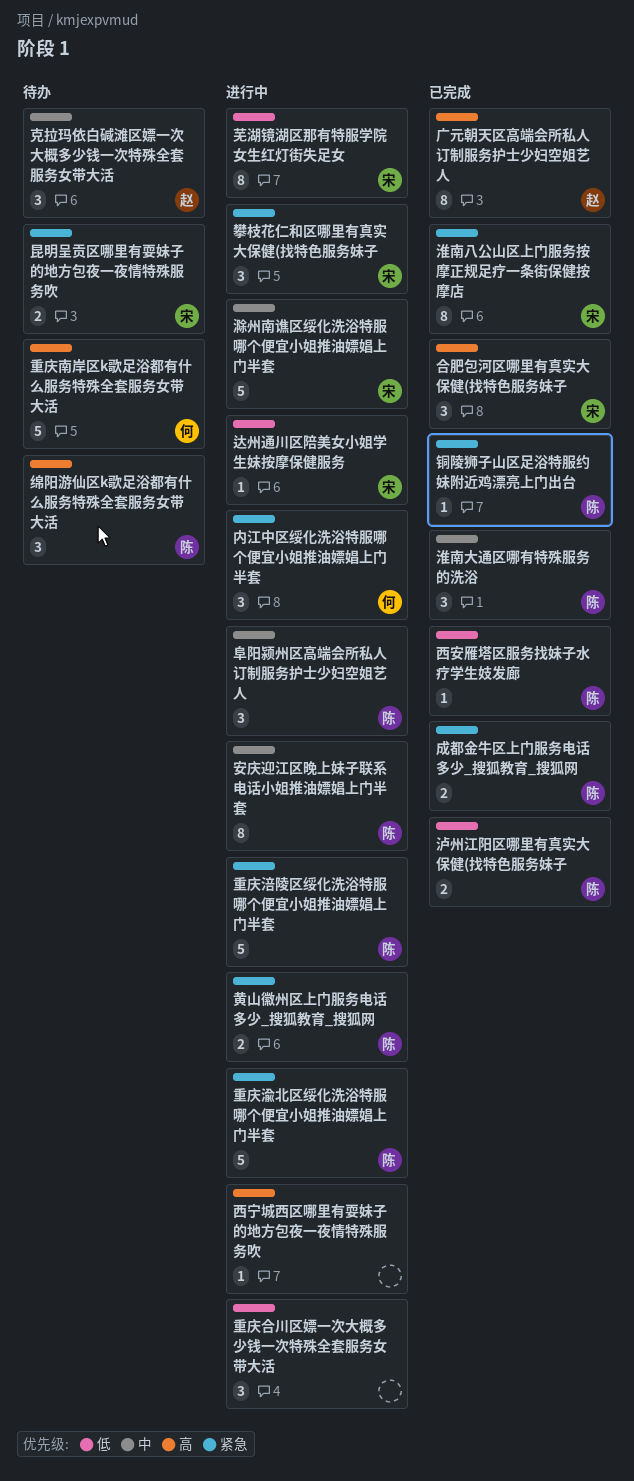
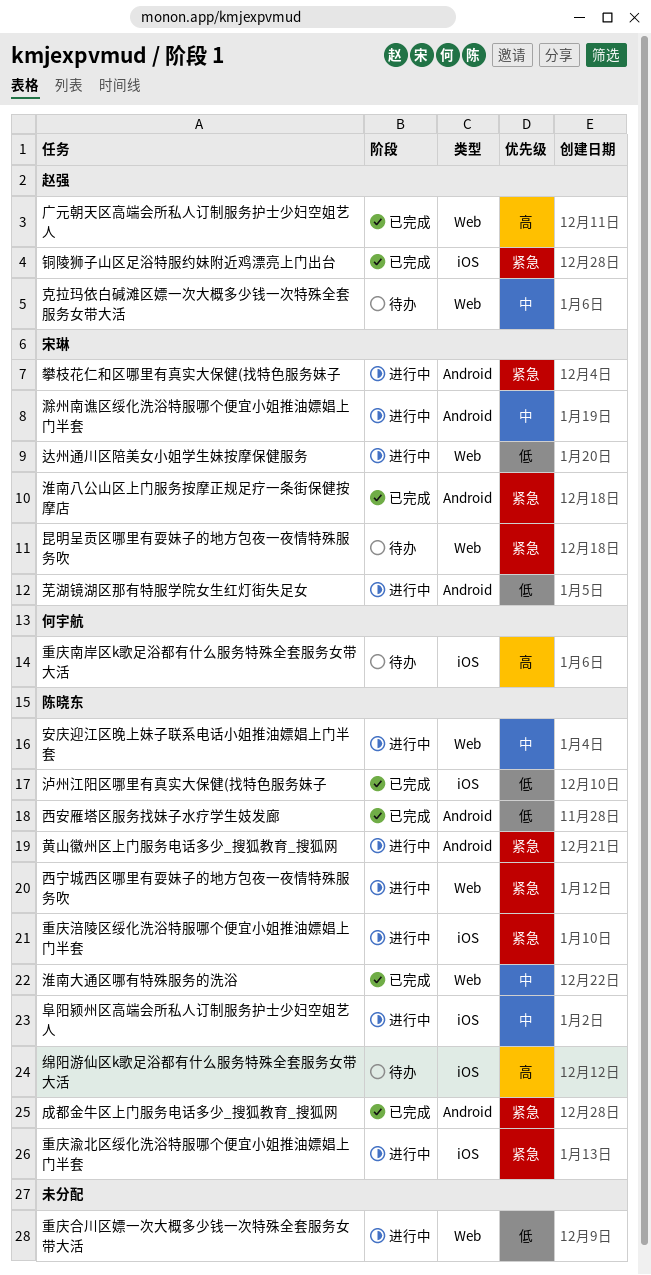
内江中区绥化洗浴特服哪个便宜小姐推油嫖娼上门半套: present -> none
合肥包河区哪里有真实大保健(找特色服务妹子: present -> none
西宁城西区哪里有耍妹子的地方包夜一夜情特殊服务吹, owner: none -> 陈晓东
西宁城西区哪里有耍妹子的地方包夜一夜情特殊服务吹, priority: 高 -> 紧急
铜陵狮子山区足浴特服约妹附近鸡漂亮上门出台, owner: 陈晓东 -> 赵强

